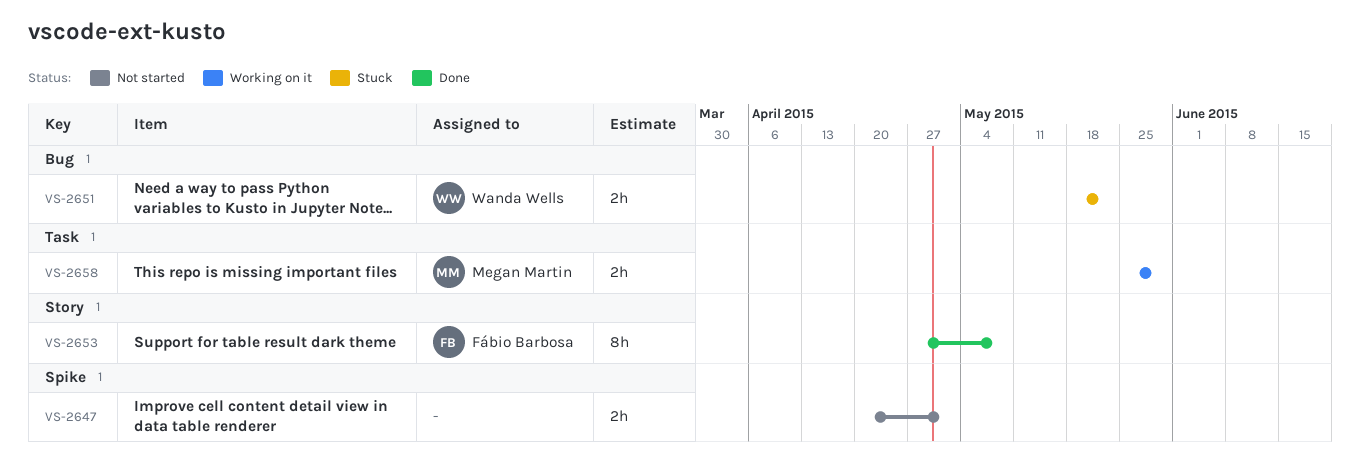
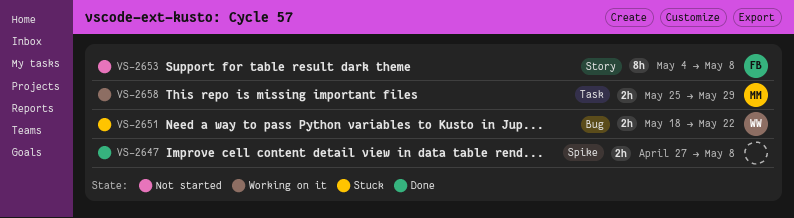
VS-2647, status: Not started -> Done
VS-2647, start: Apr 20 -> Apr 27
VS-2647, due: May 1 -> May 8
VS-2653, status: Done -> Not started
VS-2653, start: Apr 27 -> May 4

